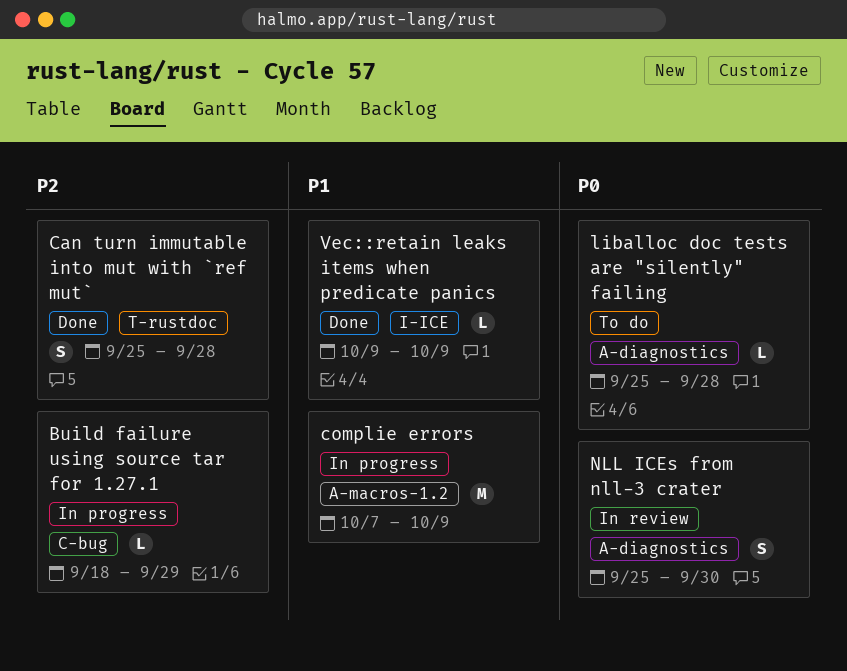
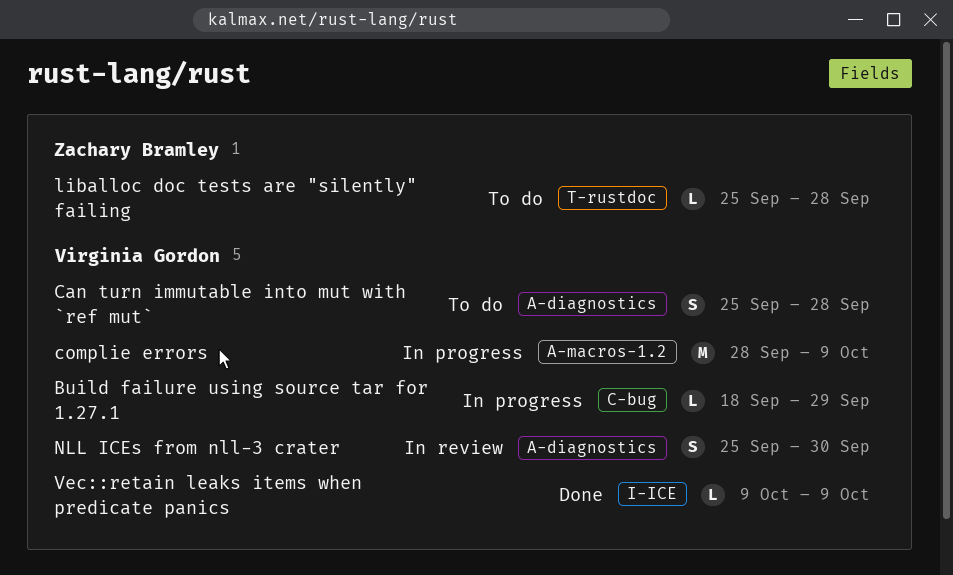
Can turn immutable into mut with `ref mut`, status: Done -> To do
Can turn immutable into mut with `ref mut`, label: T-rustdoc -> A-diagnostics
complie errors, start: Oct 7 -> Sep 28
liballoc doc tests are "silently" failing, label: A-diagnostics -> T-rustdoc

